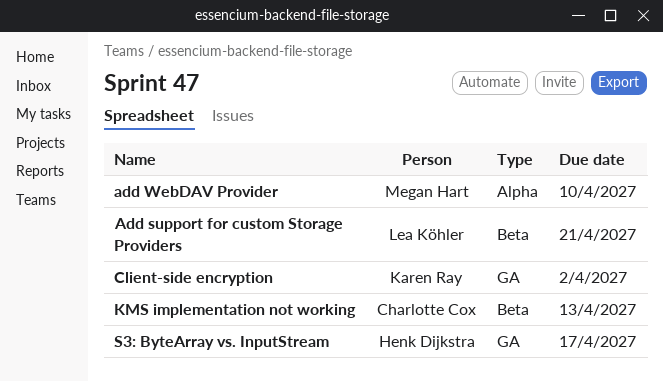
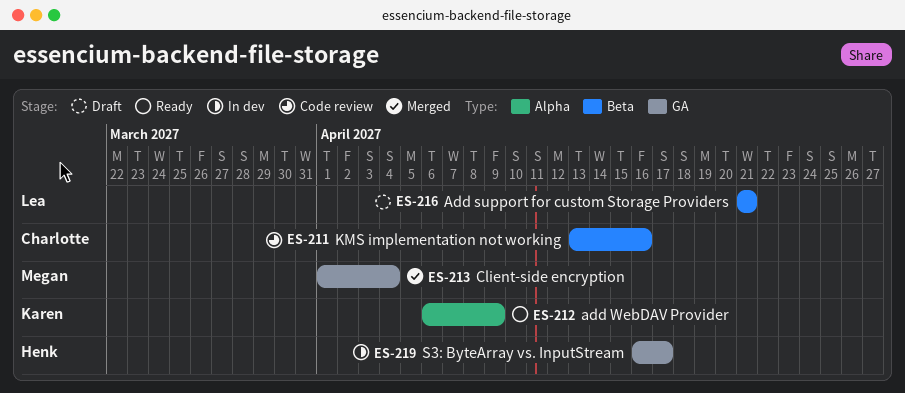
add WebDAV Provider, owner: Megan Hart -> Karen Ray
add WebDAV Provider, due: Apr 10 -> Apr 9
Client-side encryption, owner: Karen Ray -> Megan Hart
Client-side encryption, due: Apr 2 -> Apr 4
KMS implementation not working, due: Apr 13 -> Apr 16

